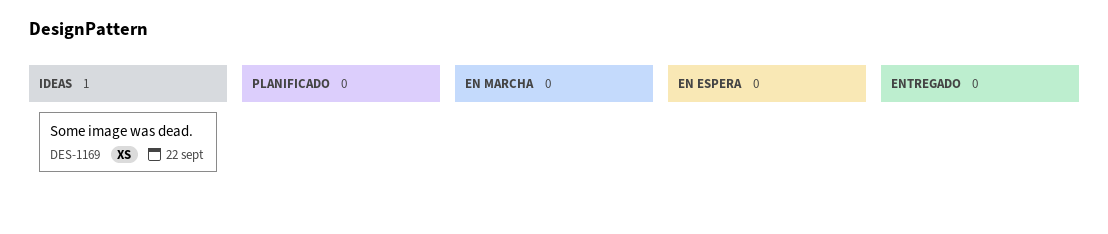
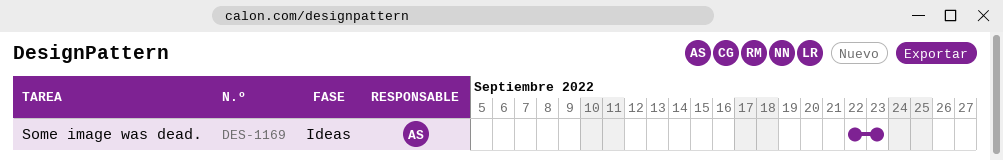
DES-1169, due: Sep 22 -> Sep 23

